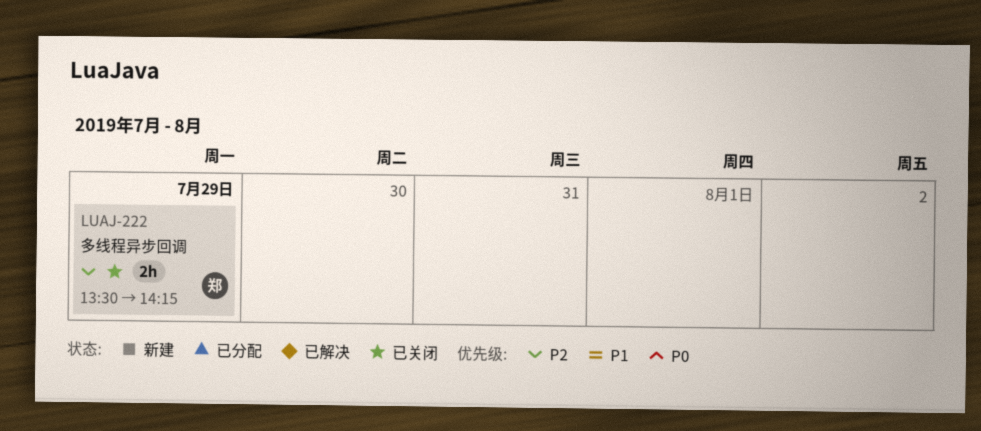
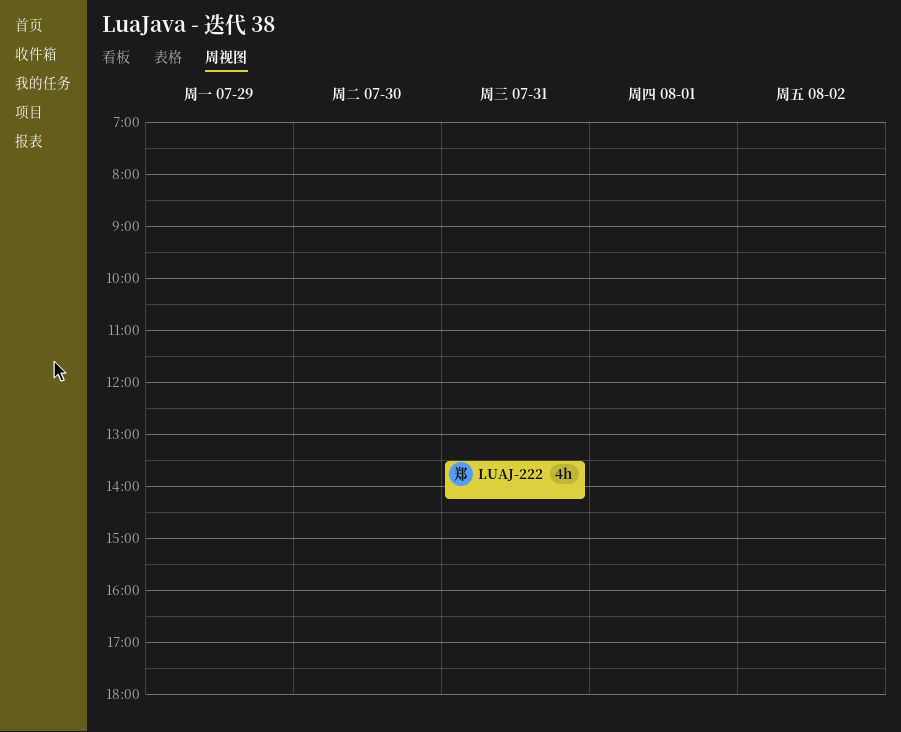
LUAJ-222, estimate: 2h -> 4h
LUAJ-222, day: Jul 29 -> Jul 31

